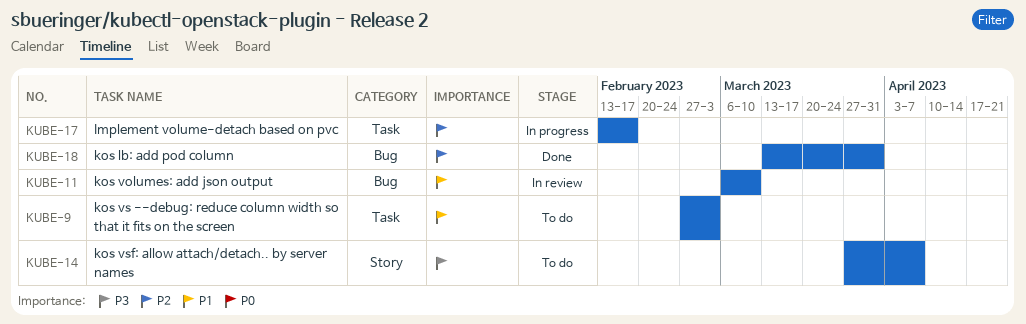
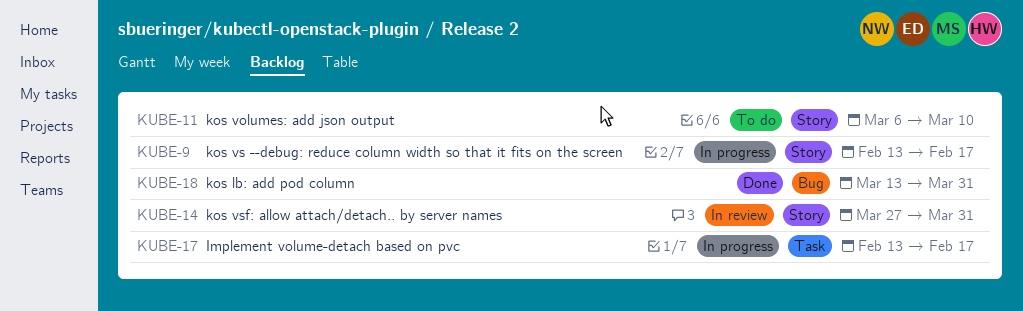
KUBE-9, status: To do -> In progress
KUBE-9, label: Task -> Story
KUBE-9, start: Feb 27 -> Feb 13
KUBE-9, due: Mar 3 -> Feb 17
KUBE-11, status: In review -> To do
KUBE-11, label: Bug -> Story
KUBE-14, status: To do -> In review
KUBE-14, due: Apr 7 -> Mar 31

